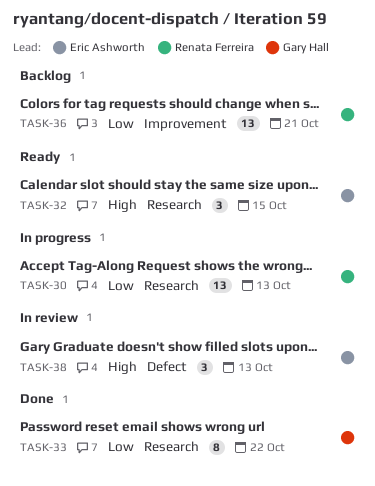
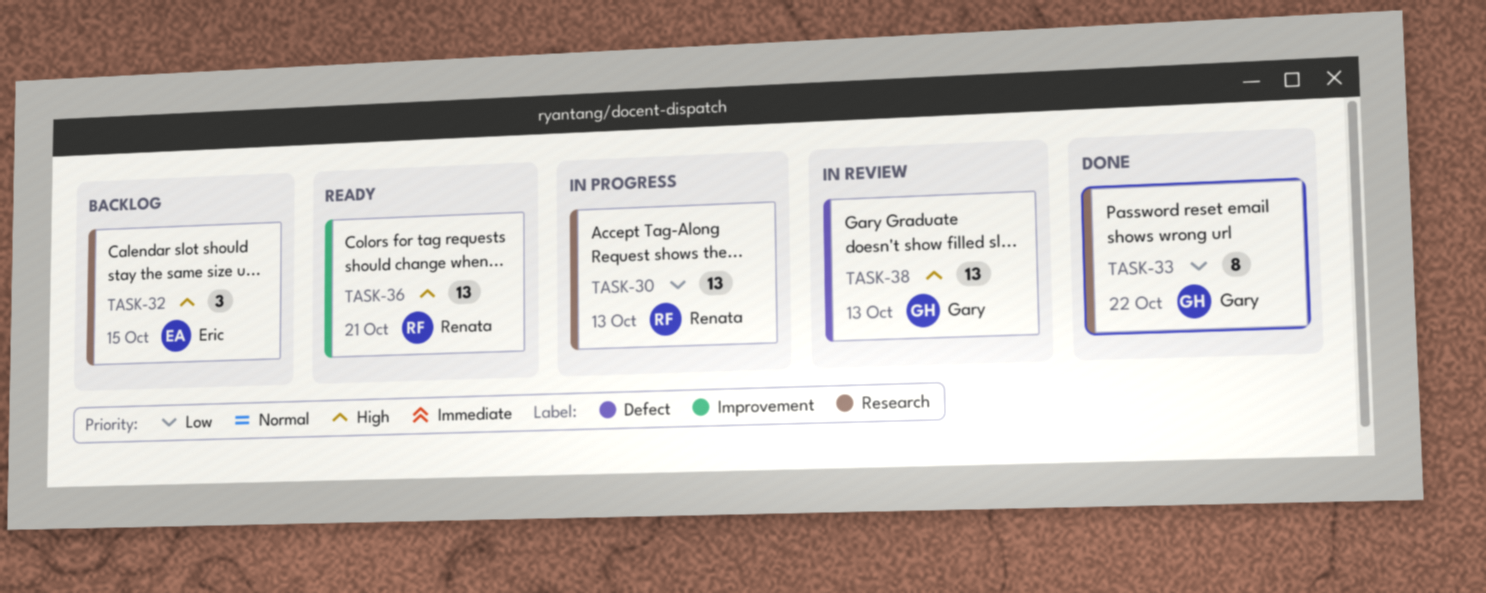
TASK-32, status: Ready -> Backlog
TASK-36, status: Backlog -> Ready
TASK-36, priority: Low -> High
TASK-38, owner: Eric Ashworth -> Gary Hall
TASK-38, estimate: 3 -> 13

